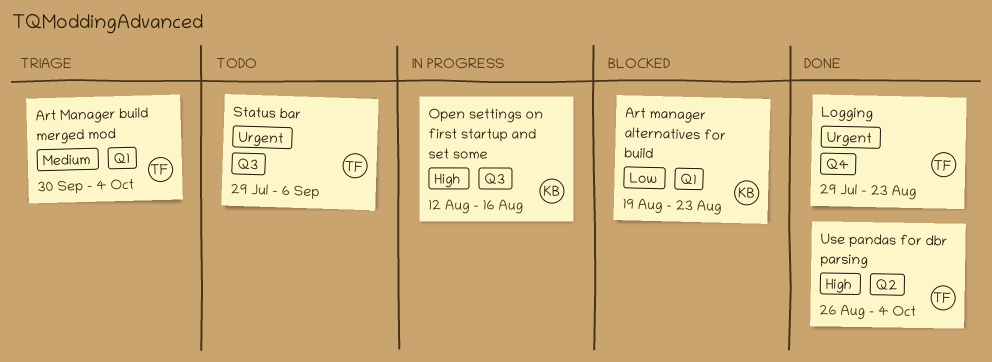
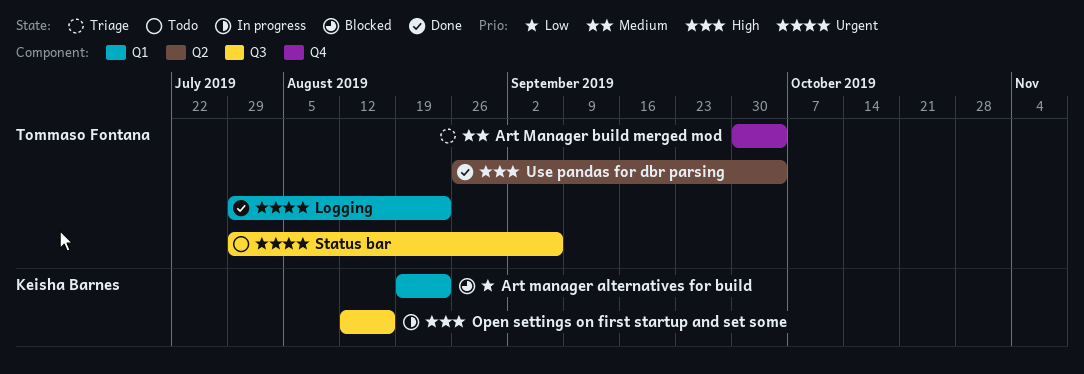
Art Manager build merged mod, label: Q1 -> Q4
Logging, label: Q4 -> Q1

